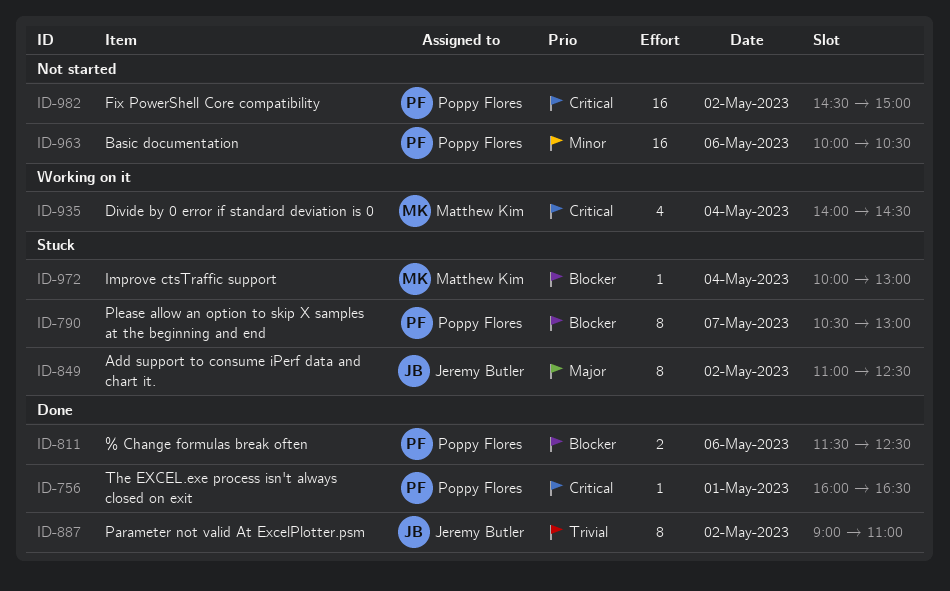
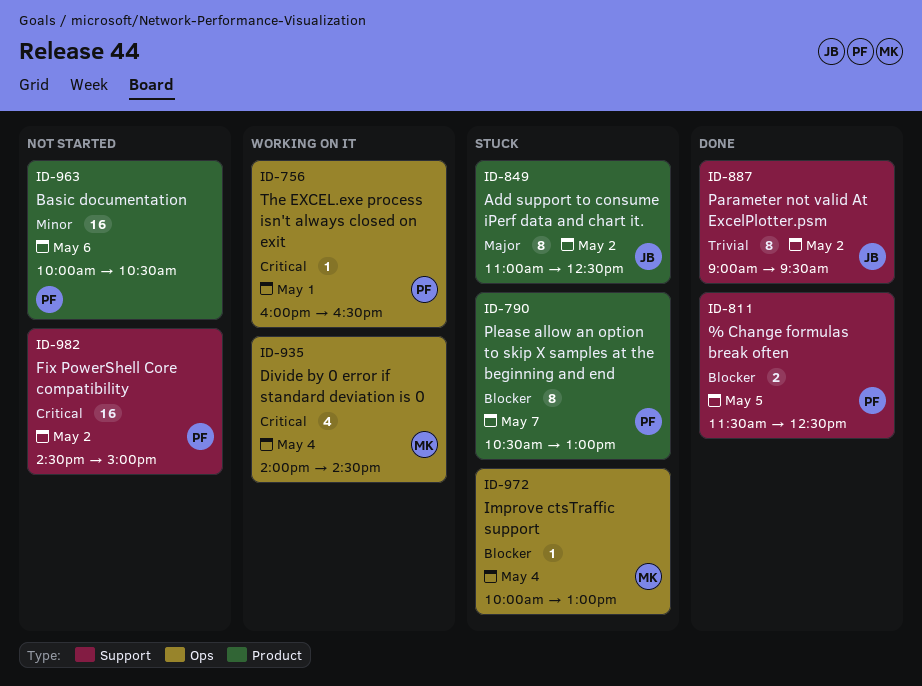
ID-756, status: Done -> Working on it
ID-811, day: May 6 -> May 5
ID-887, ends: 11:00 -> 09:30

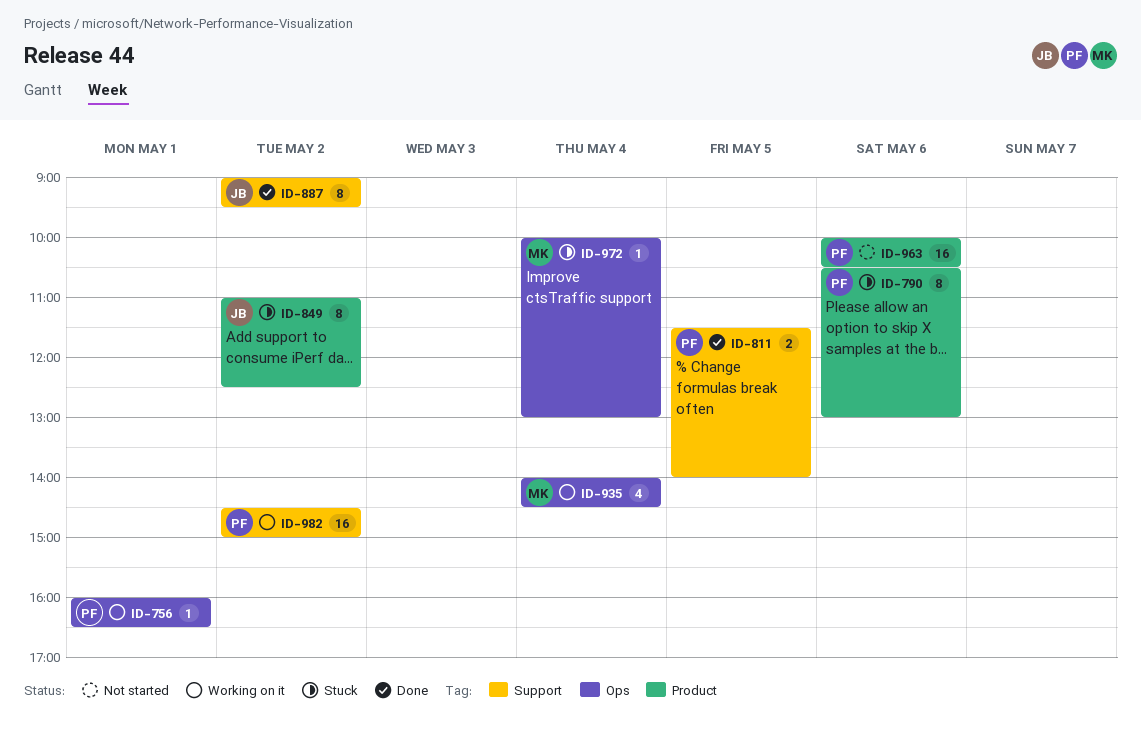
ID-790, day: May 7 -> May 6
ID-811, ends: 12:30 -> 14:00
ID-982, status: Not started -> Working on it

